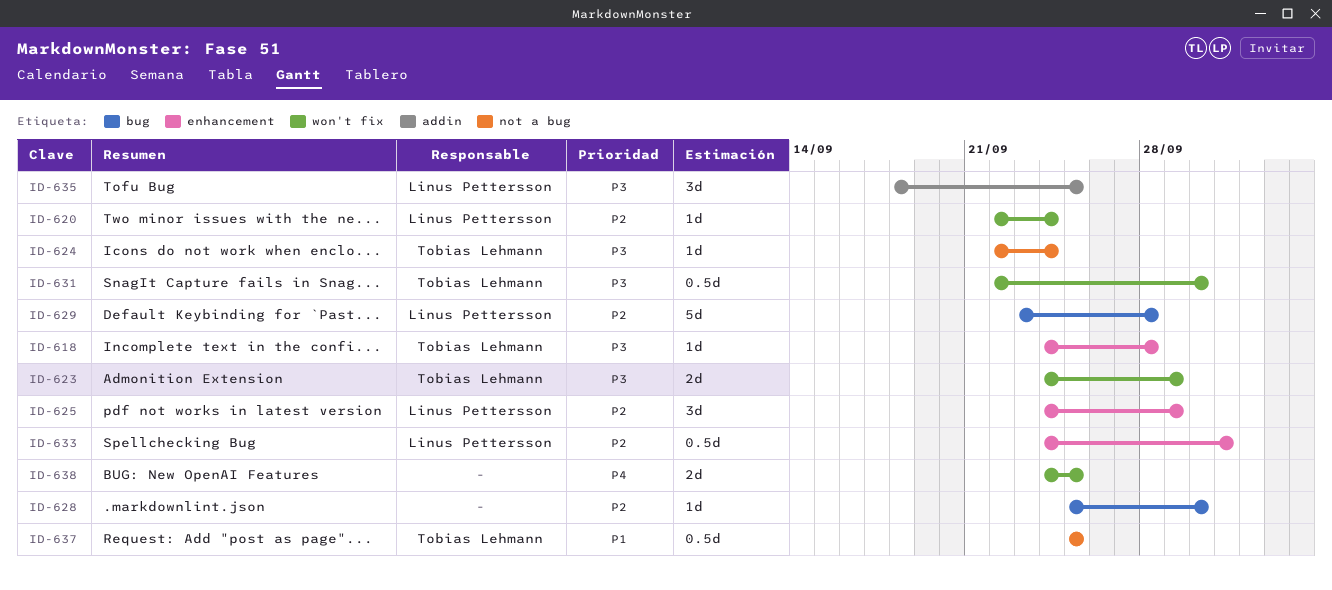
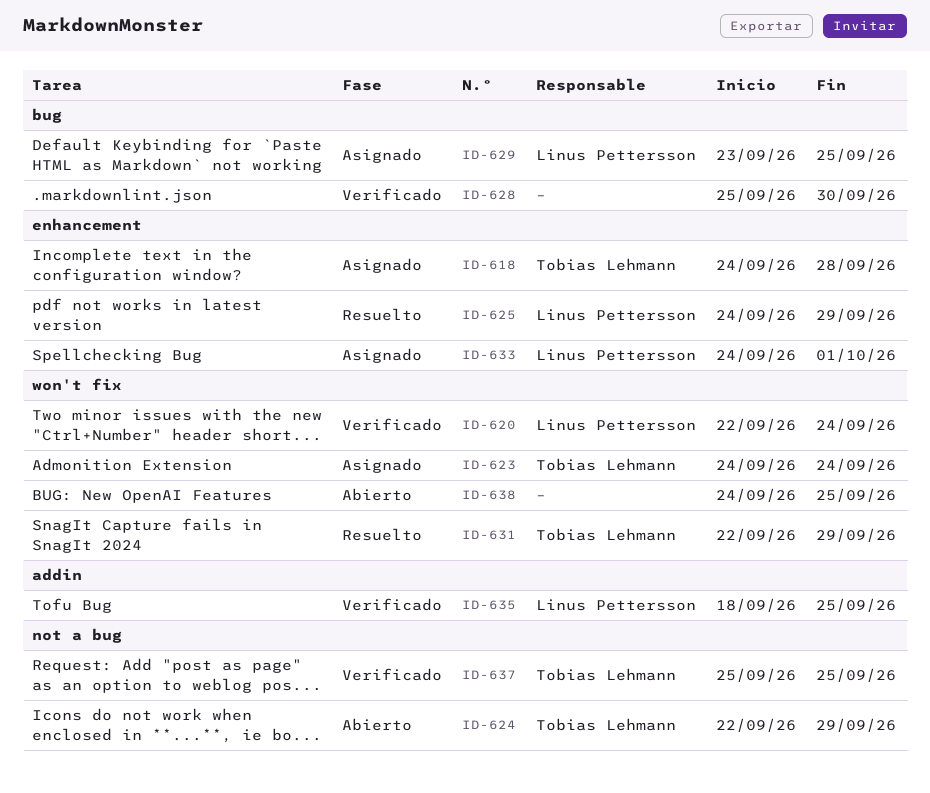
ID-623, due: Sep 29 -> Sep 24
ID-624, due: Sep 24 -> Sep 29
ID-629, due: Sep 28 -> Sep 25
ID-631, due: Sep 30 -> Sep 29

